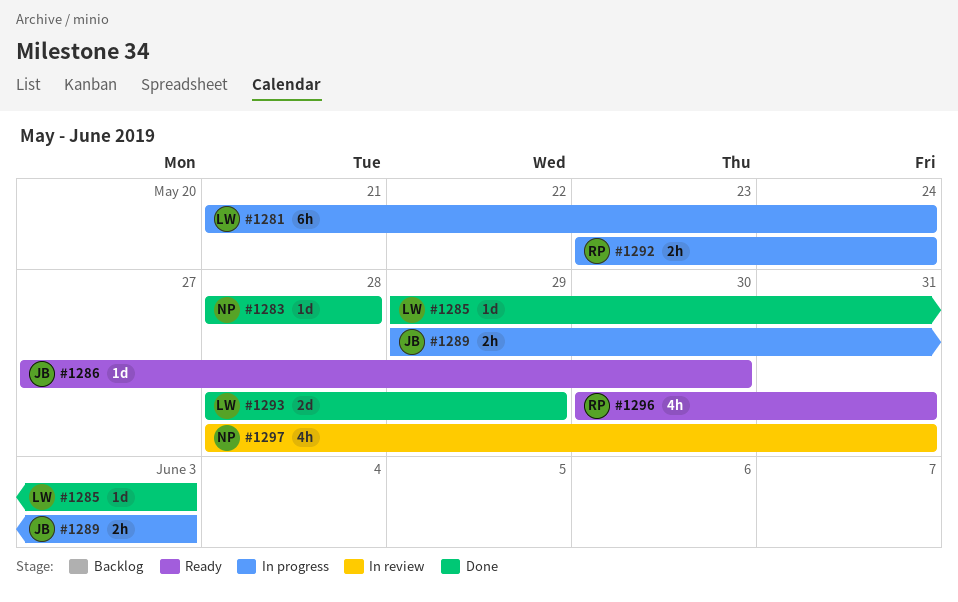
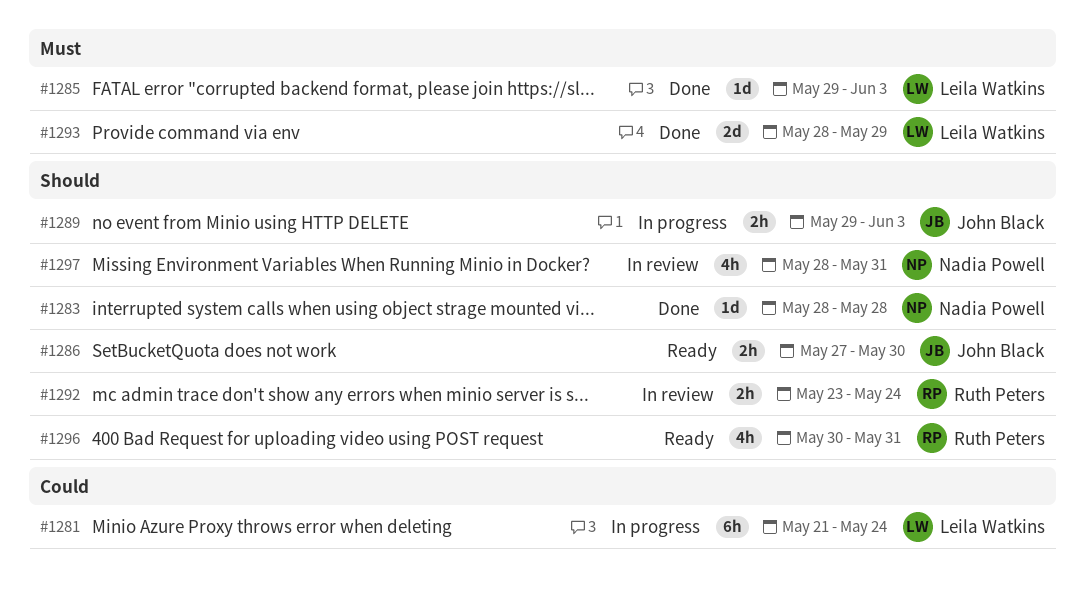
#1286, estimate: 1d -> 2h
#1292, status: In progress -> In review

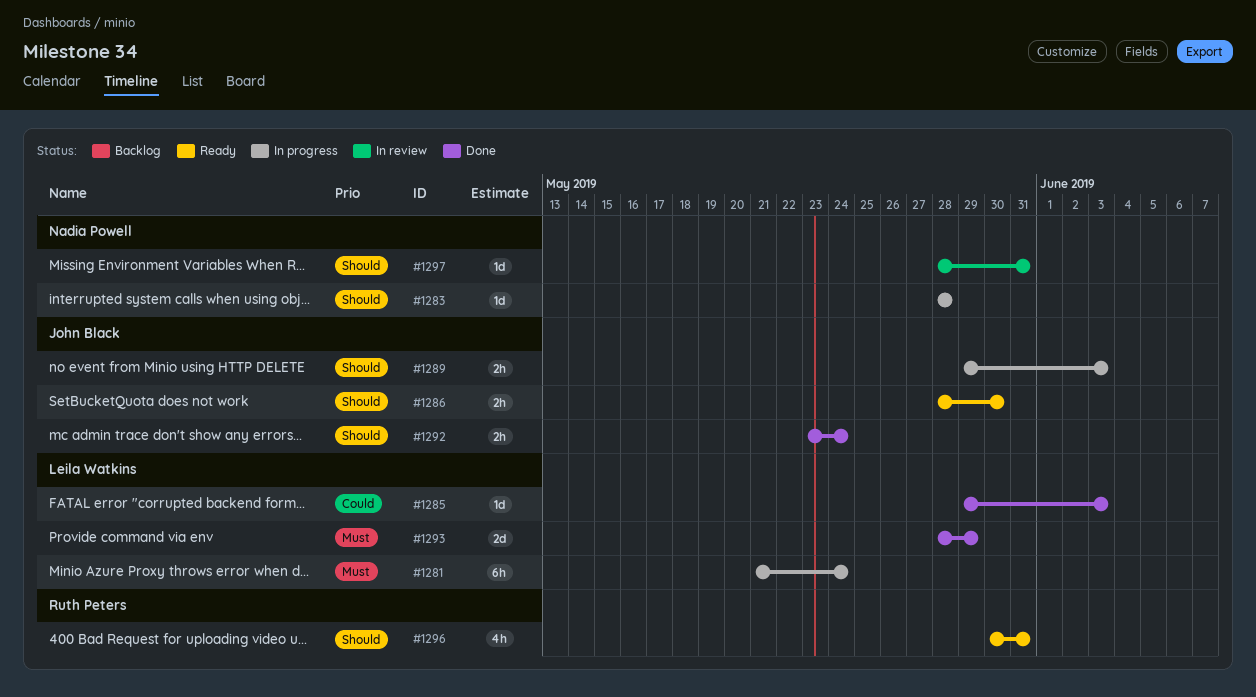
#1281, priority: Could -> Must
#1283, status: Done -> In progress
#1285, priority: Must -> Could
#1286, start: May 27 -> May 28
#1292, status: In review -> Done
#1292, owner: Ruth Peters -> John Black
#1297, estimate: 4h -> 1d

